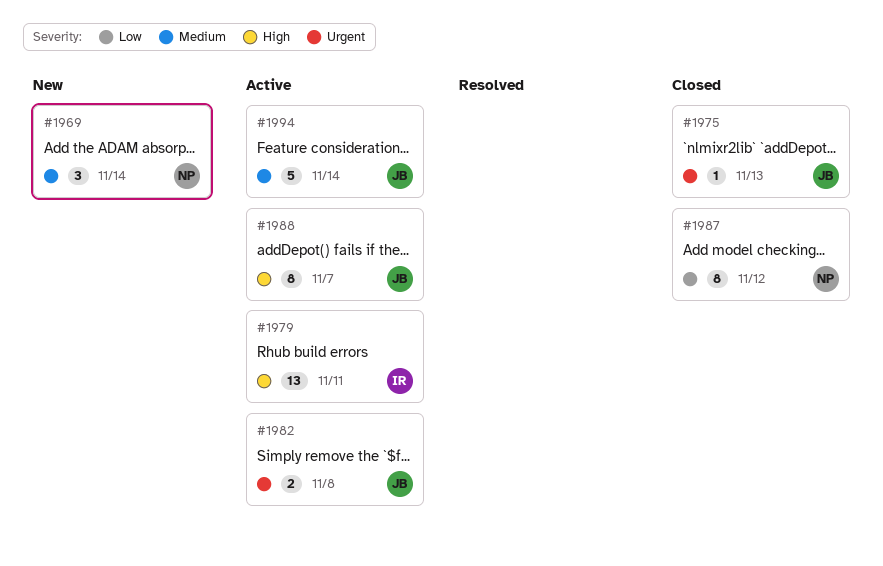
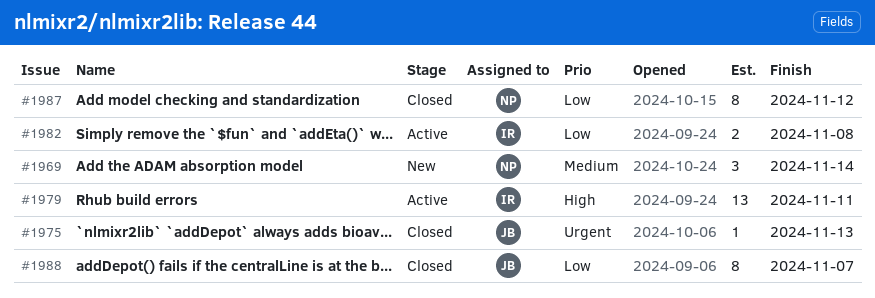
#1982, owner: JB -> IR
#1982, priority: Urgent -> Low
#1988, status: Active -> Closed
#1988, priority: High -> Low
#1994: present -> none

